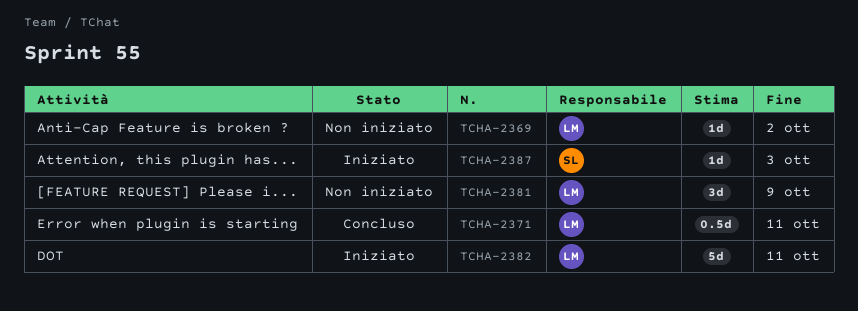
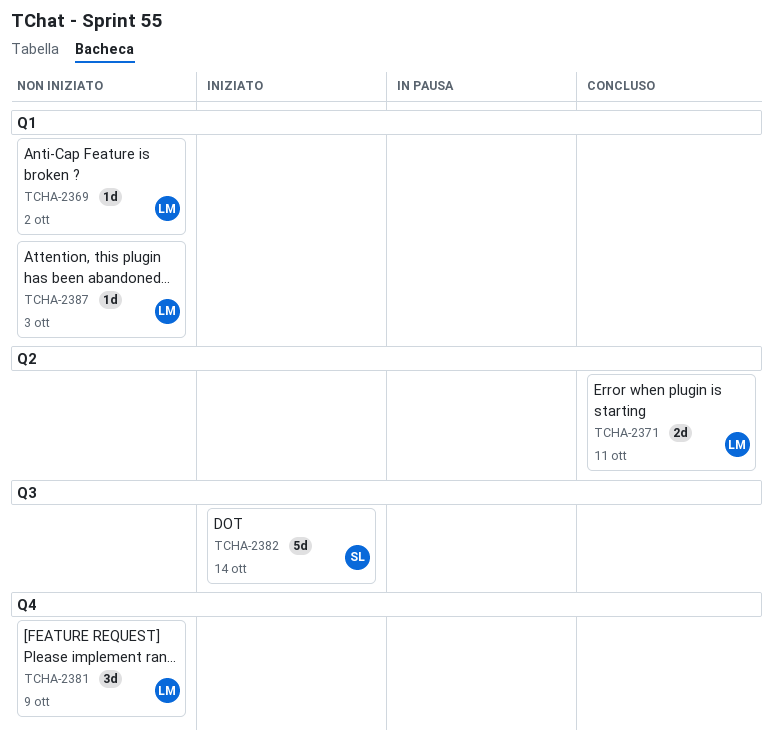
TCHA-2371, estimate: 0.5d -> 2d
TCHA-2382, owner: LM -> SL
TCHA-2382, due: Oct 11 -> Oct 14
TCHA-2387, status: Iniziato -> Non iniziato
TCHA-2387, owner: SL -> LM

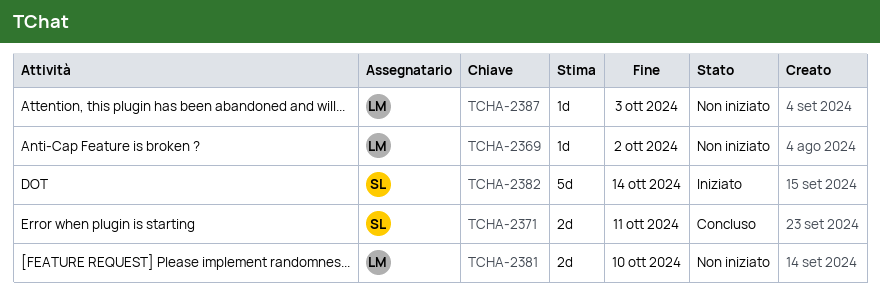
TCHA-2371, owner: LM -> SL
TCHA-2381, estimate: 3d -> 2d
TCHA-2381, due: Oct 9 -> Oct 10

